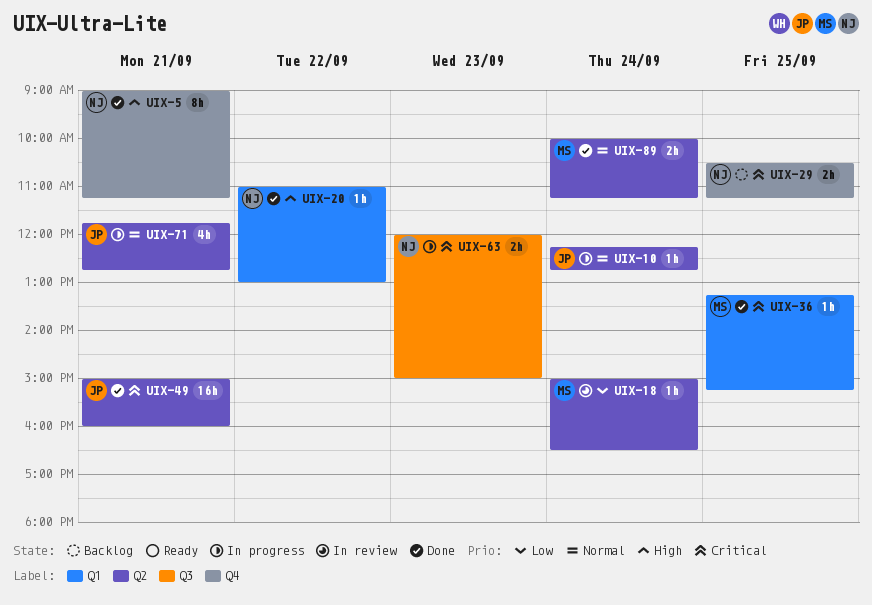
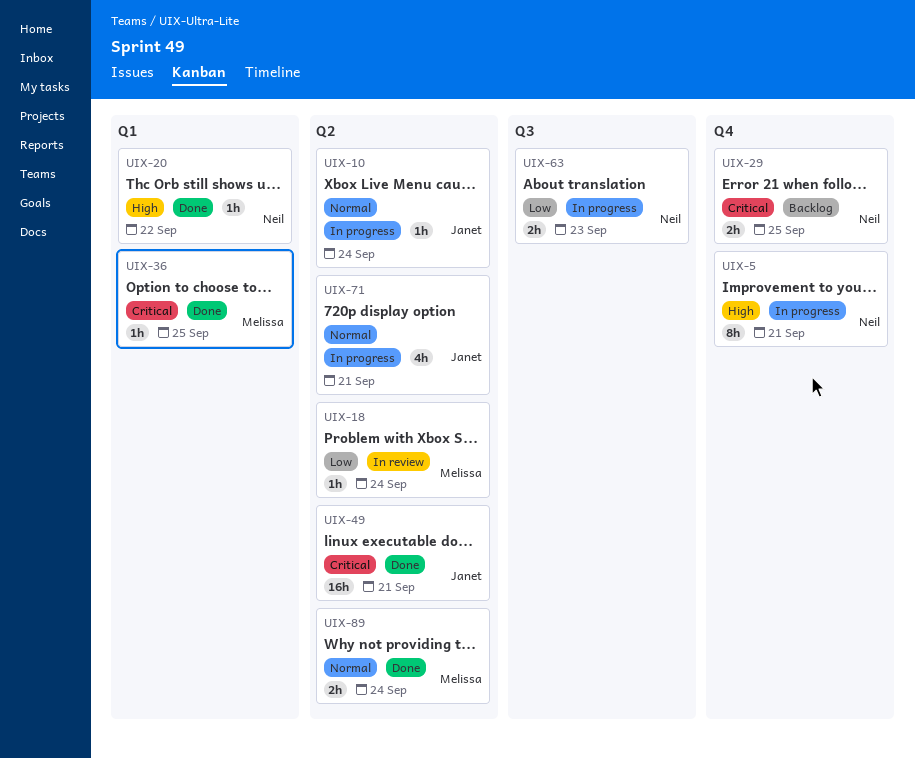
UIX-5, status: Done -> In progress
UIX-63, priority: Critical -> Low

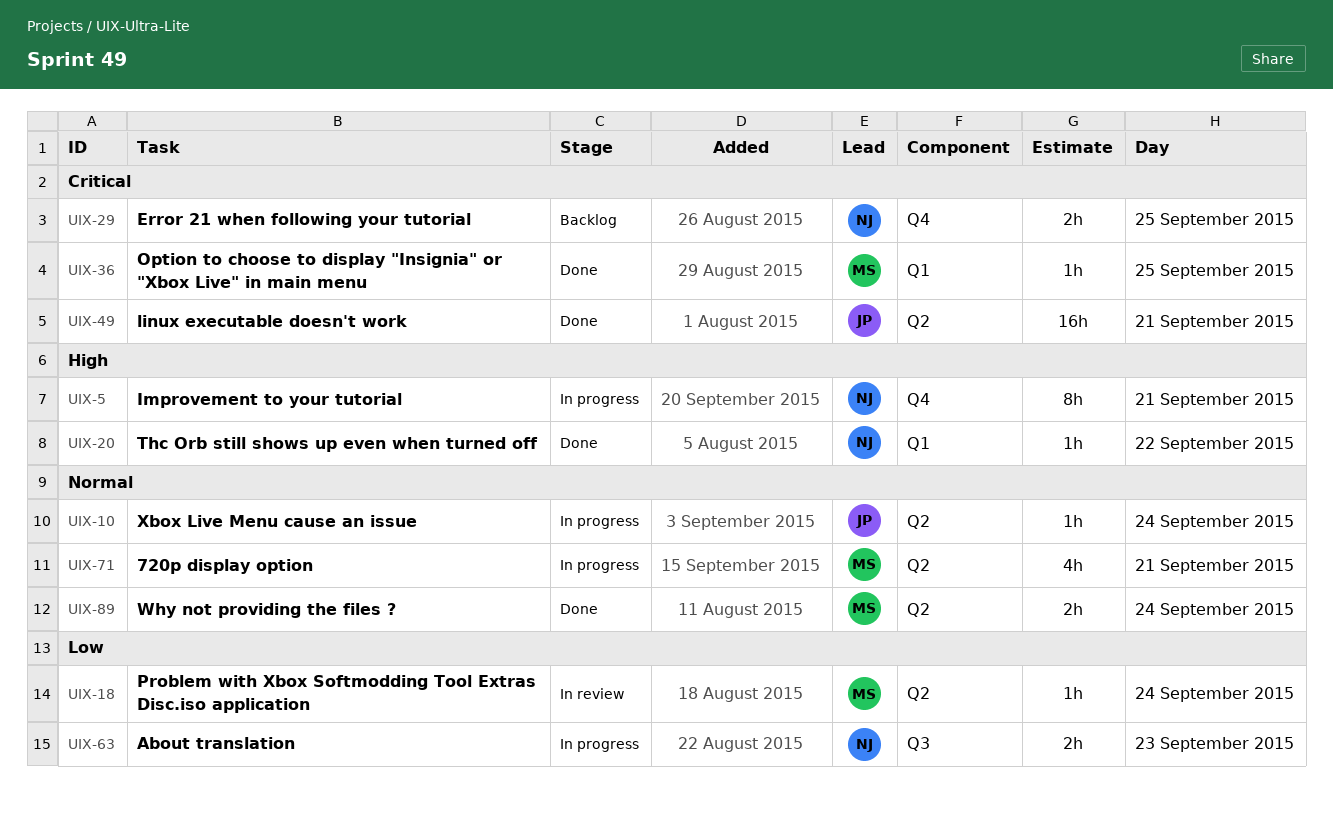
UIX-71, owner: Janet -> Melissa

